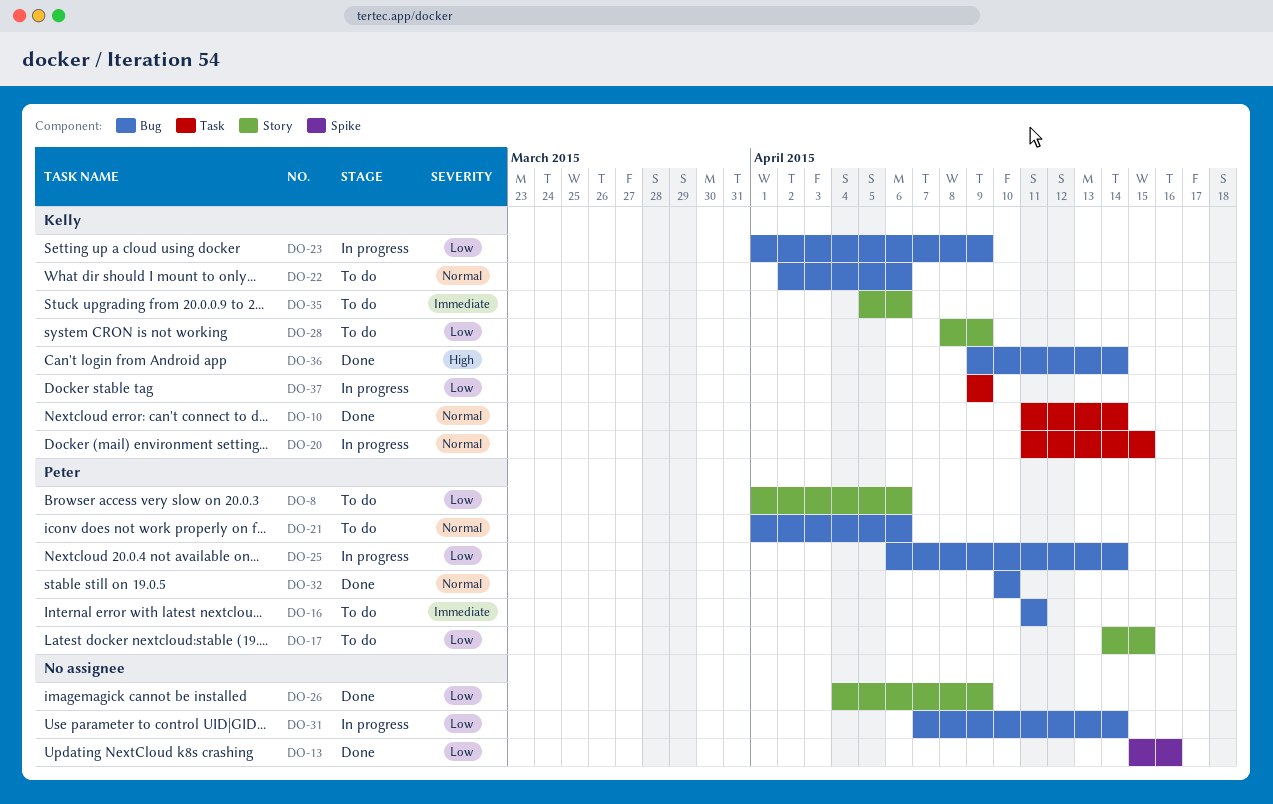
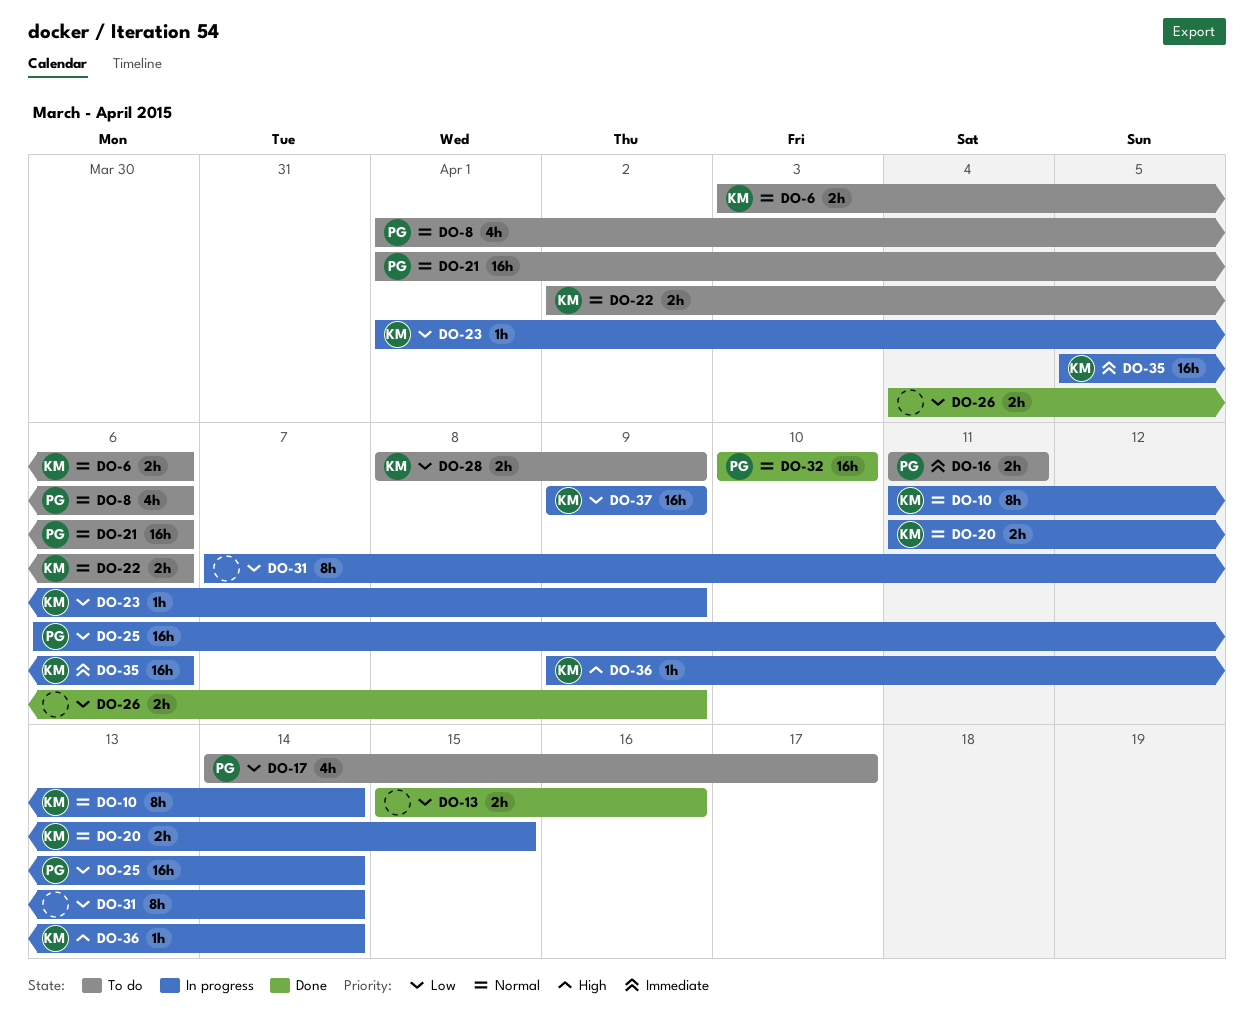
DO-6: none -> present
DO-8, priority: Low -> Normal
DO-10, status: Done -> In progress
DO-17, due: Apr 15 -> Apr 17
DO-35, status: To do -> In progress
DO-36, status: Done -> In progress

